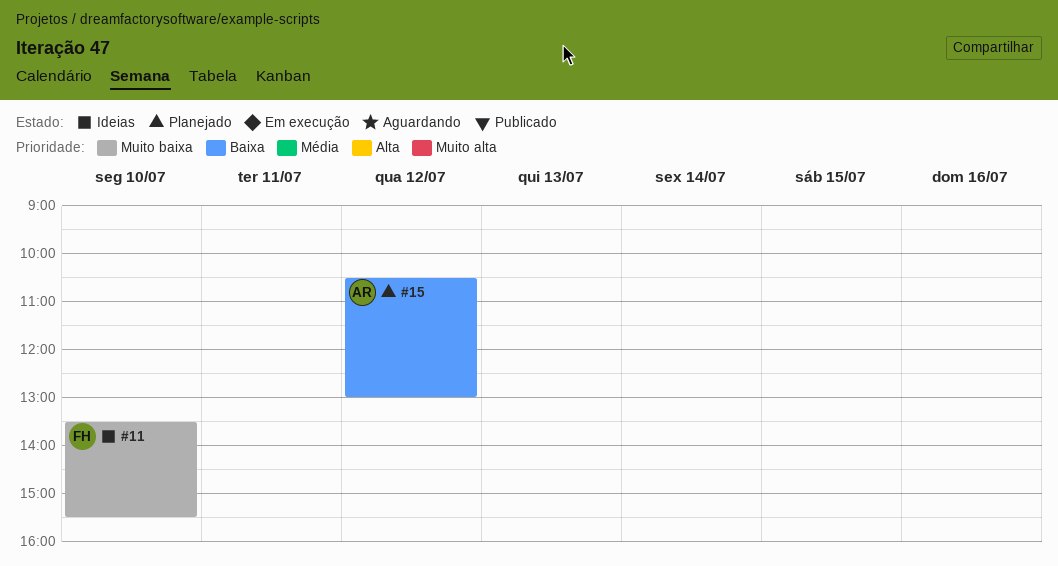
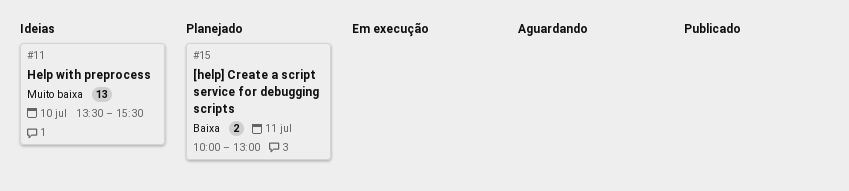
#15, day: Jul 12 -> Jul 11
#15, begins: 10:30 -> 10:00

